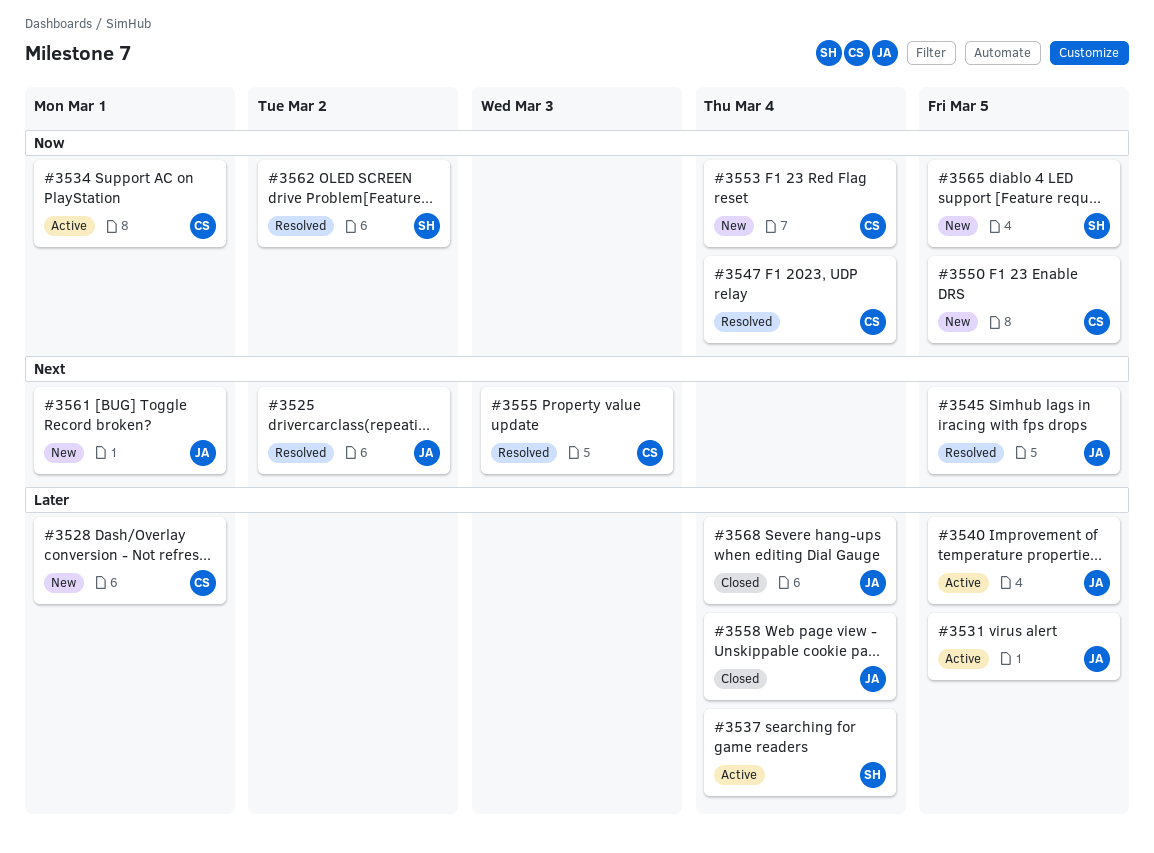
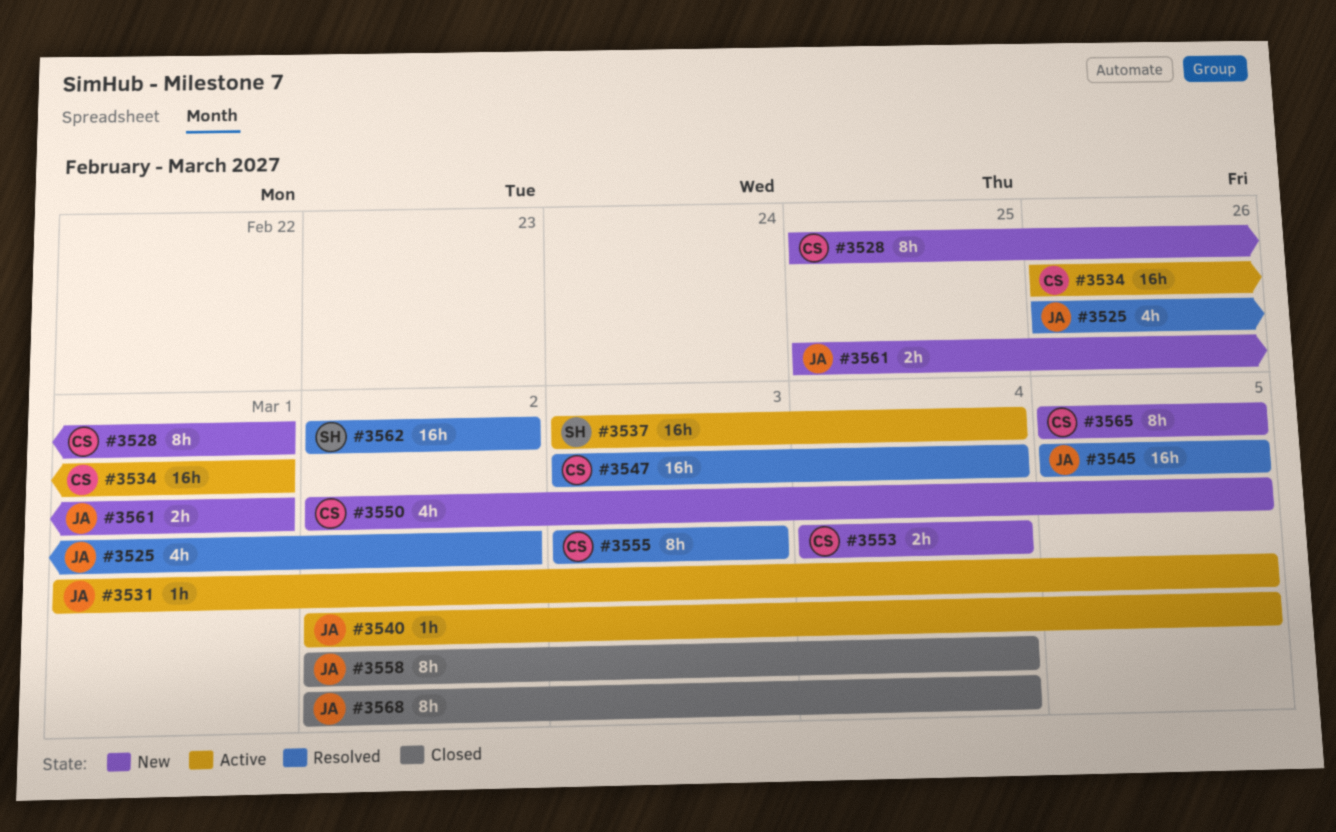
#3565, owner: SH -> CS

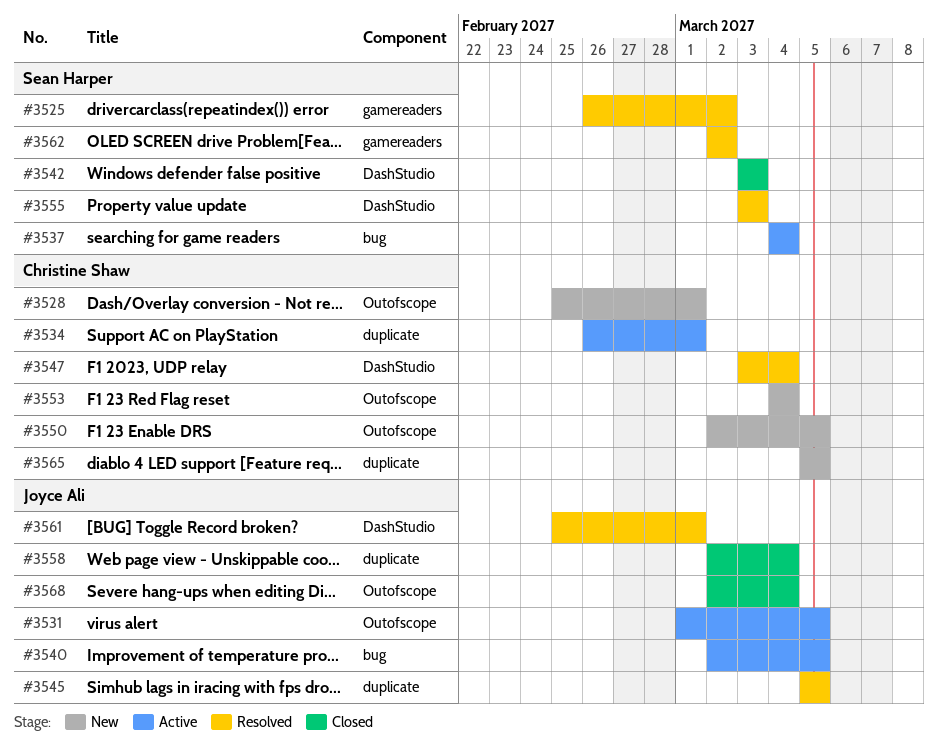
#3525, owner: Joyce Ali -> Sean Harper
#3537, start: Mar 3 -> Mar 4
#3542: none -> present
#3555, owner: Christine Shaw -> Sean Harper
#3561, status: New -> Resolved

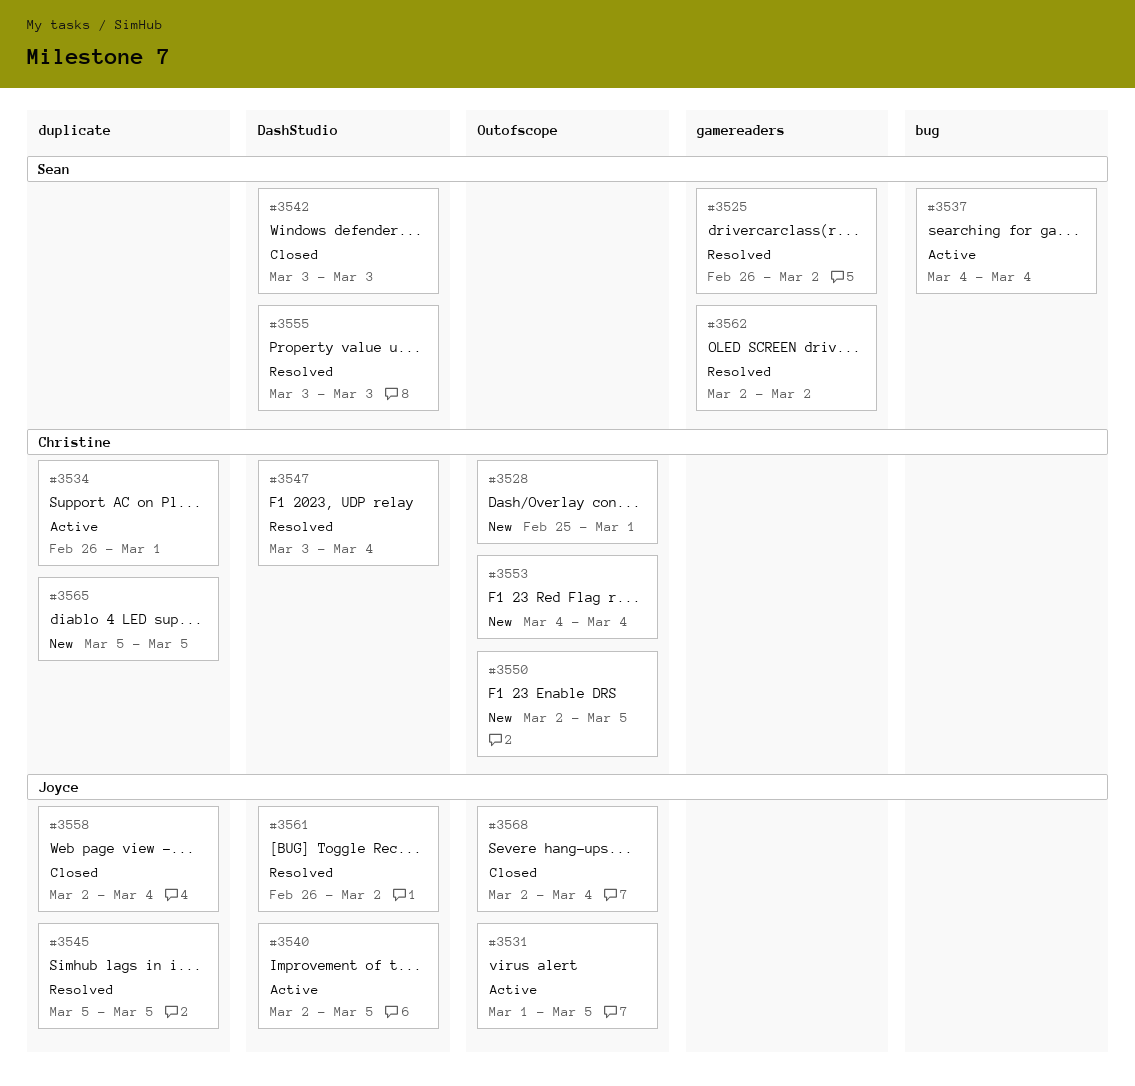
#3540, label: bug -> DashStudio
#3561, start: Feb 25 -> Feb 26
#3561, due: Mar 1 -> Mar 2

